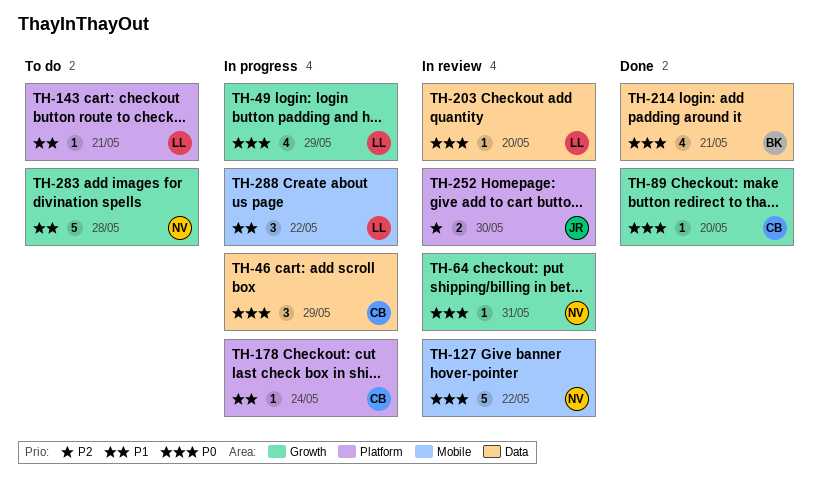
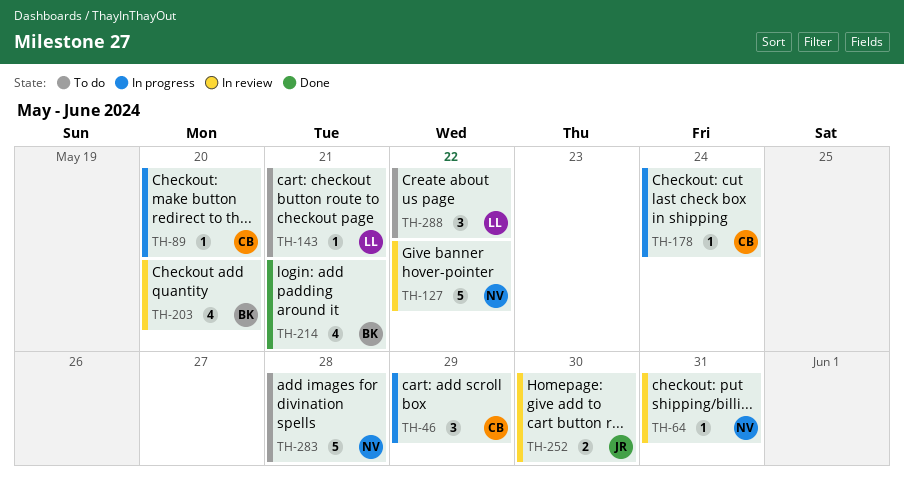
TH-49: present -> none
TH-89, status: Done -> In progress
TH-203, owner: LL -> BK
TH-203, estimate: 1 -> 4
TH-288, status: In progress -> To do

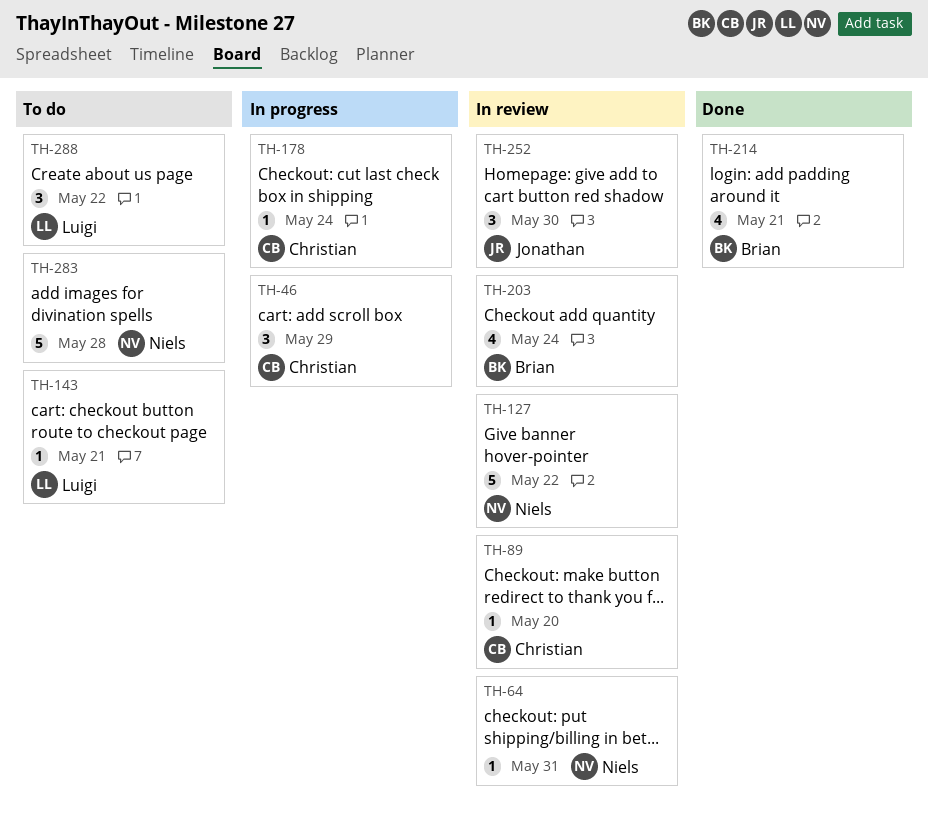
TH-89, status: In progress -> In review
TH-203, due: May 20 -> May 24
TH-252, estimate: 2 -> 3

